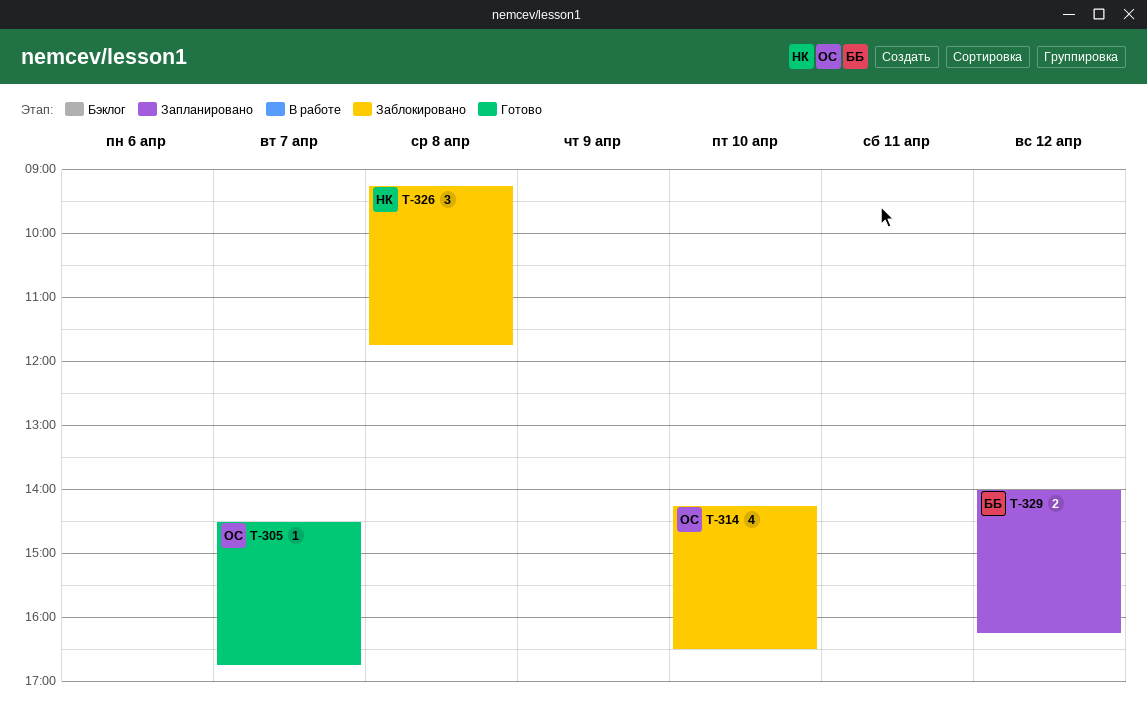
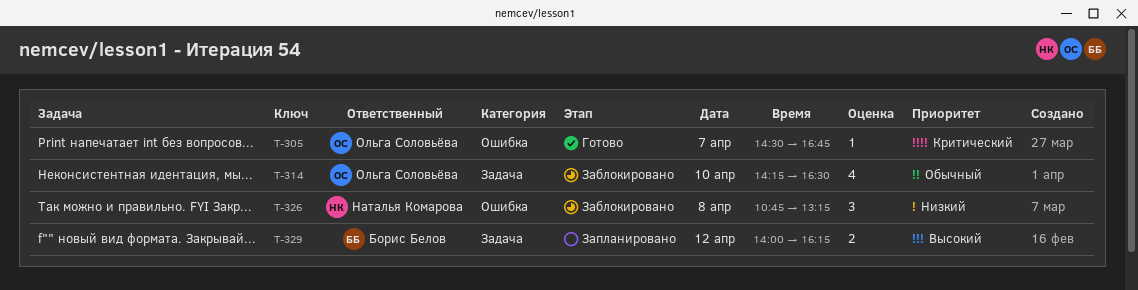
T-326, begins: 09:15 -> 10:45
T-326, ends: 11:45 -> 13:15

